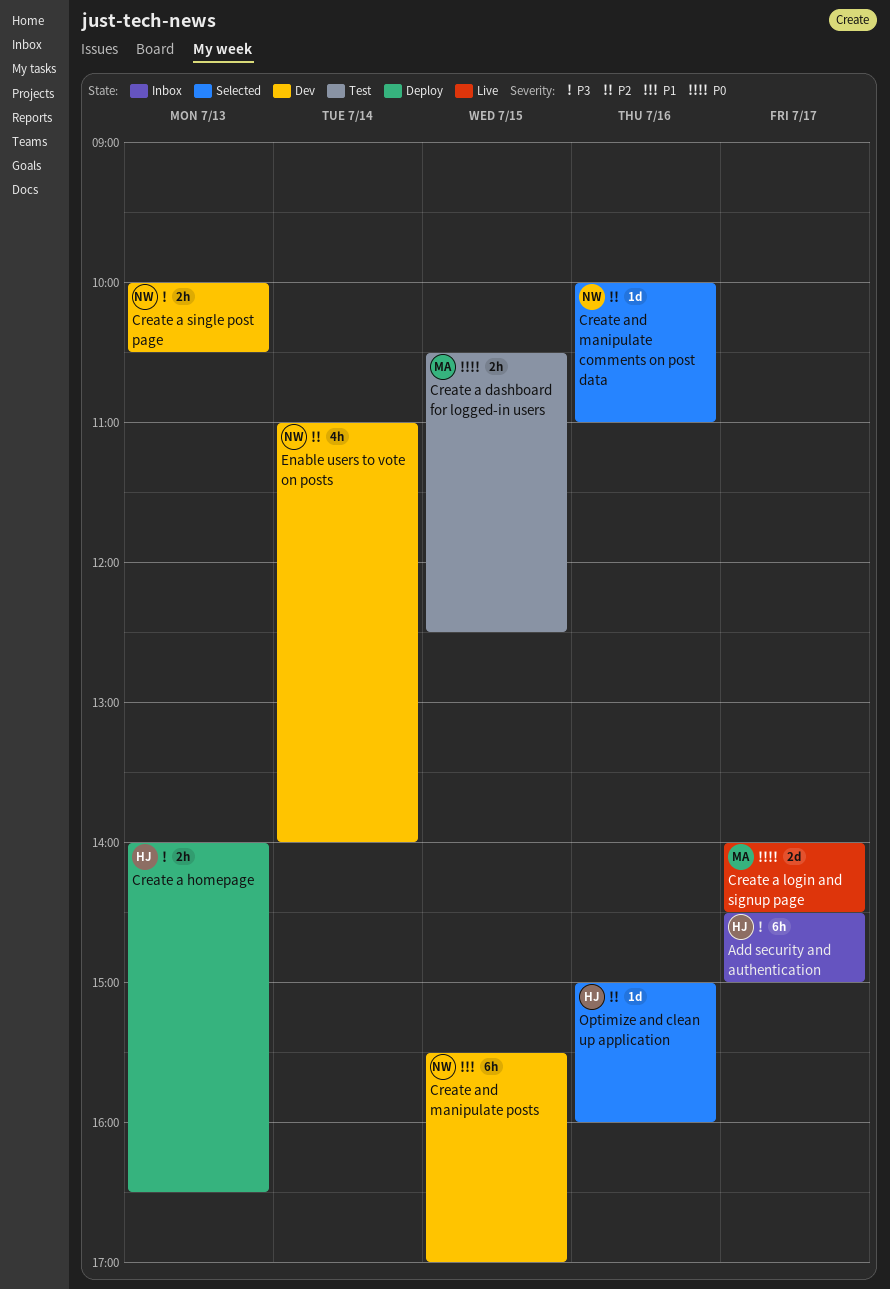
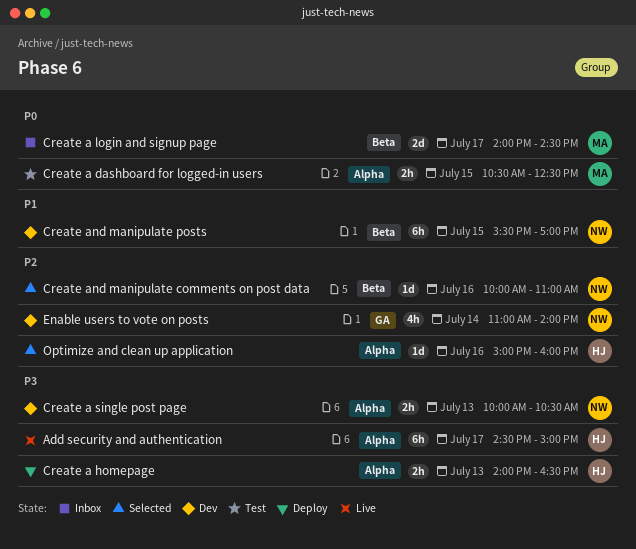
Add security and authentication, status: Inbox -> Live
Create a login and signup page, status: Live -> Inbox

